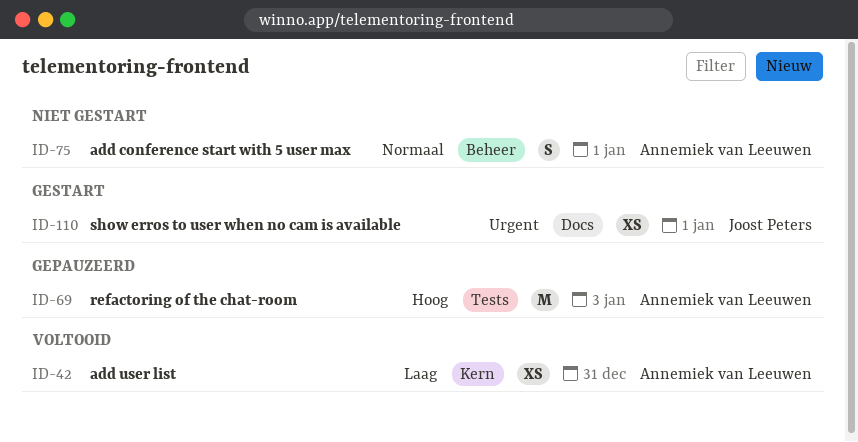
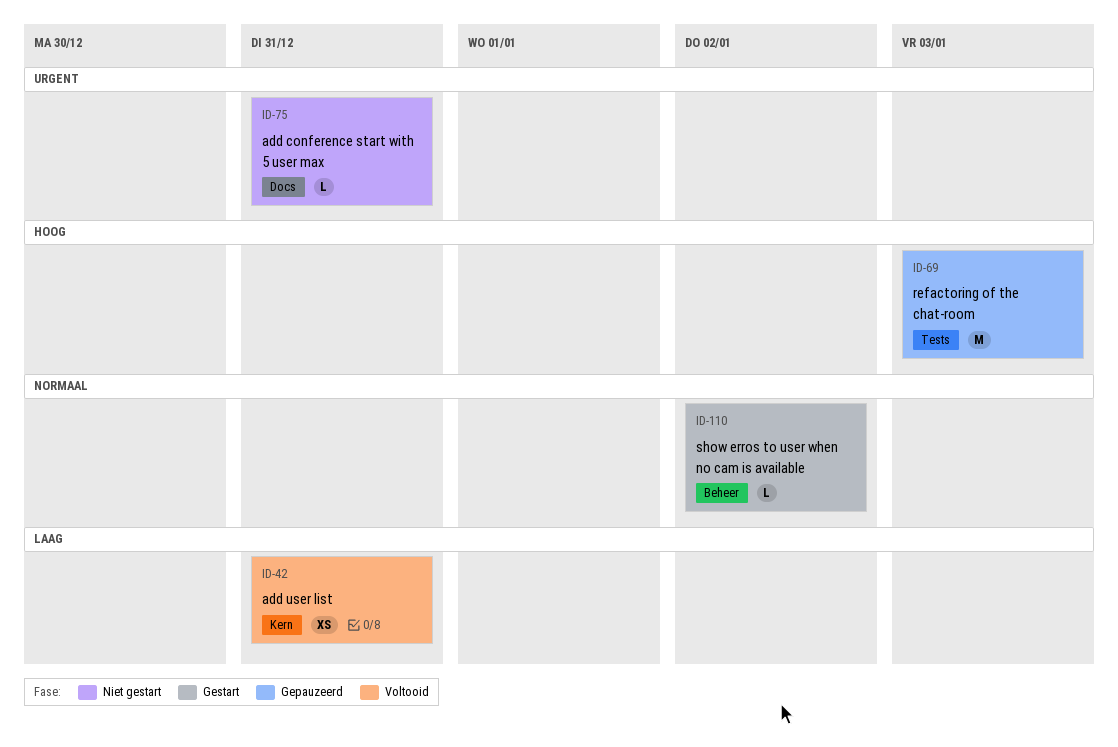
ID-75, priority: Normaal -> Urgent
ID-75, label: Beheer -> Docs
ID-75, estimate: S -> L
ID-75, due: Jan 1 -> Dec 31
ID-110, priority: Urgent -> Normaal
ID-110, label: Docs -> Beheer
ID-110, estimate: XS -> L
ID-110, due: Jan 1 -> Jan 2

